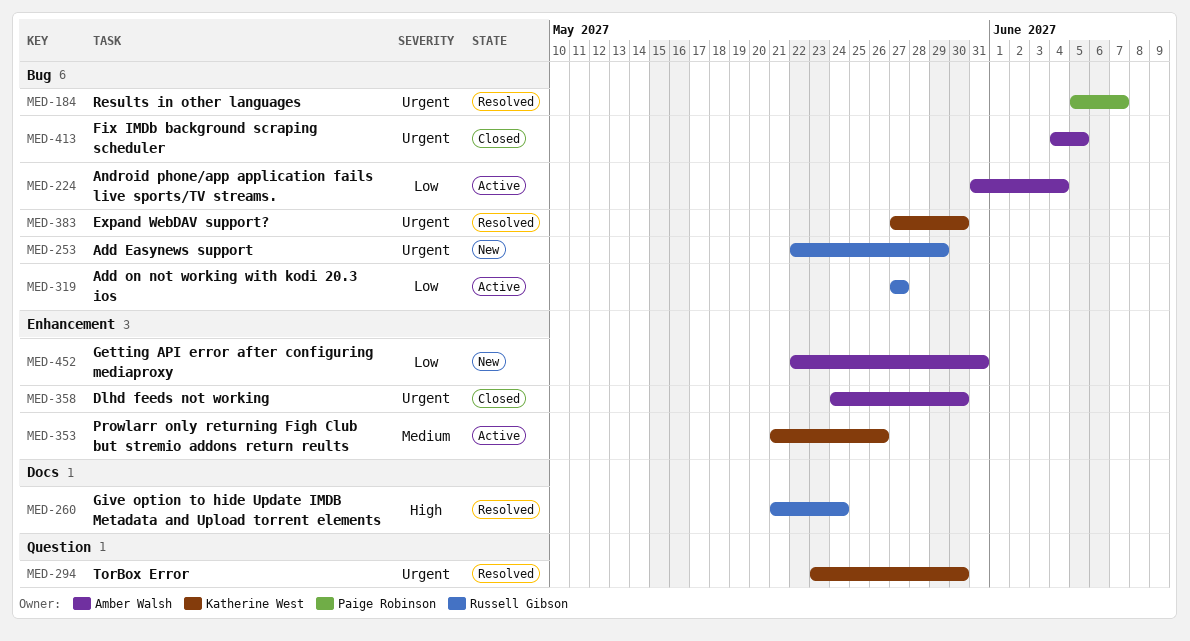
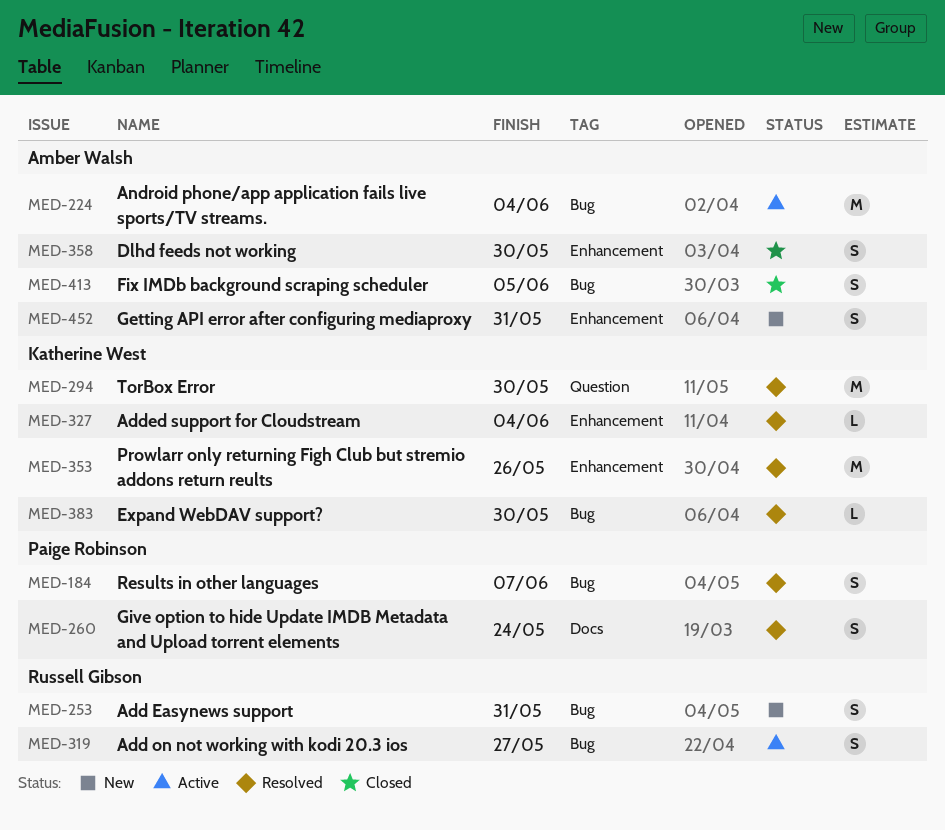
MED-253, due: May 29 -> May 31
MED-260, owner: Russell Gibson -> Paige Robinson
MED-327: none -> present
MED-353, status: Active -> Resolved

